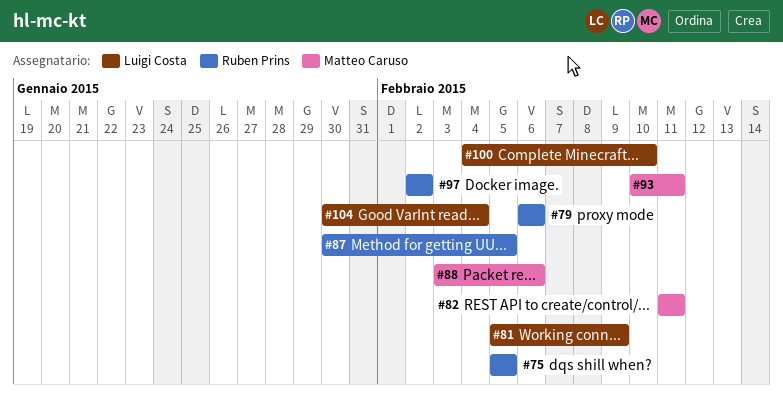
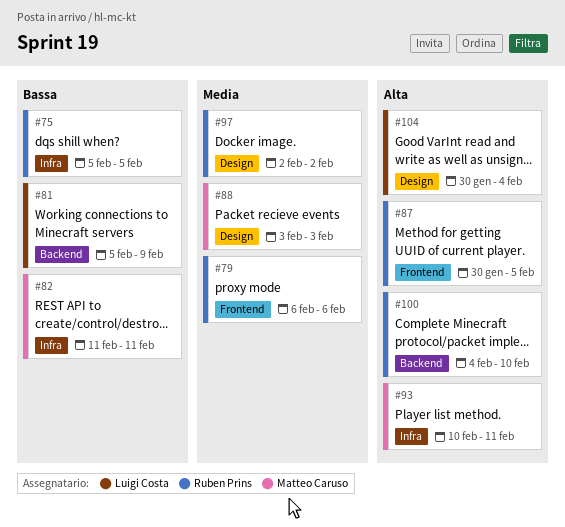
#88, due: Feb 6 -> Feb 3
#100, owner: Luigi Costa -> Ruben Prins

